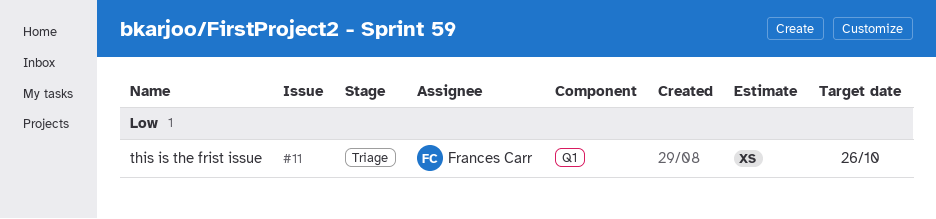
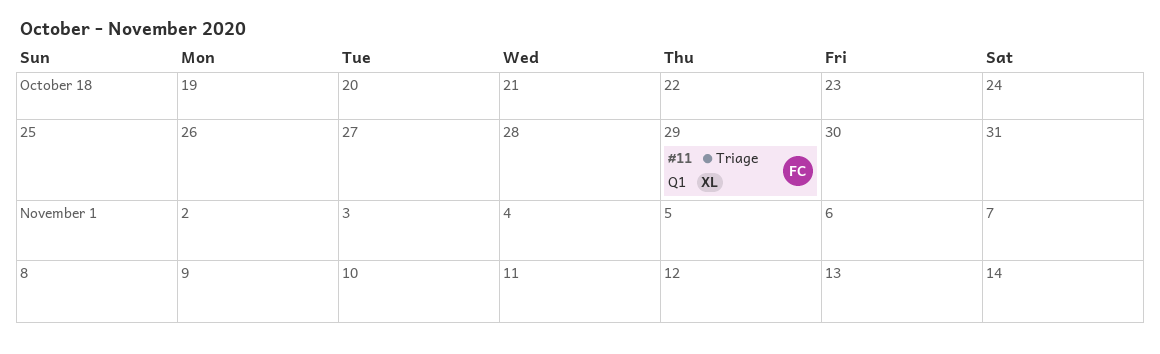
#11, estimate: XS -> XL
#11, due: Oct 26 -> Oct 29

